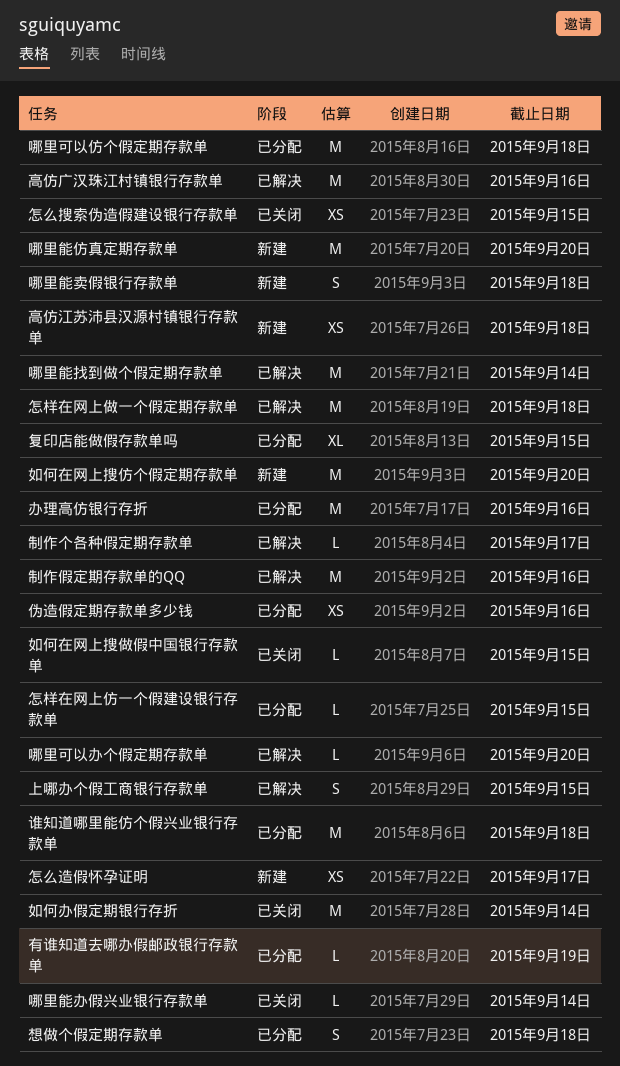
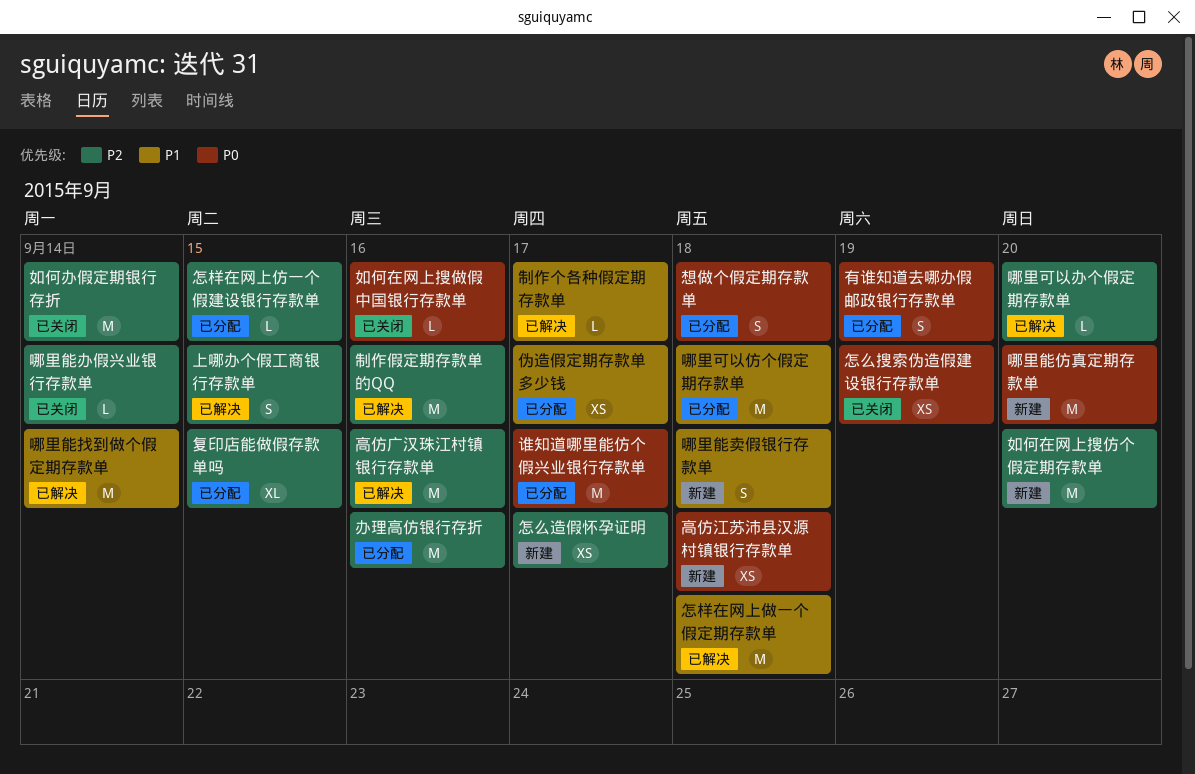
伪造假定期存款单多少钱, due: Sep 16 -> Sep 17
如何在网上搜做假中国银行存款单, due: Sep 15 -> Sep 16
怎么搜索伪造假建设银行存款单, due: Sep 15 -> Sep 19
有谁知道去哪办假邮政银行存款单, estimate: L -> S
谁知道哪里能仿个假兴业银行存款单, due: Sep 18 -> Sep 17

